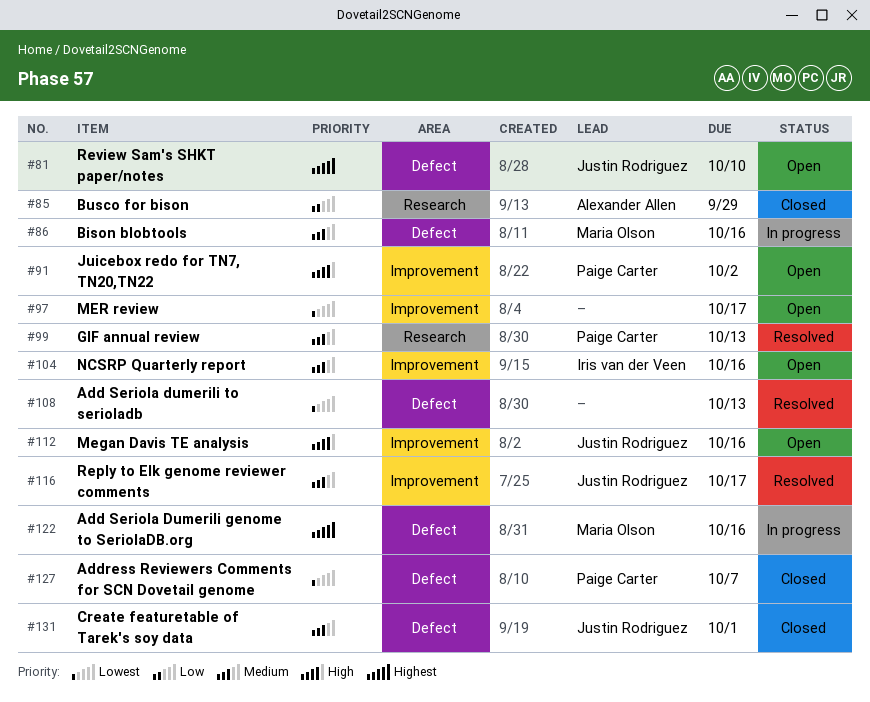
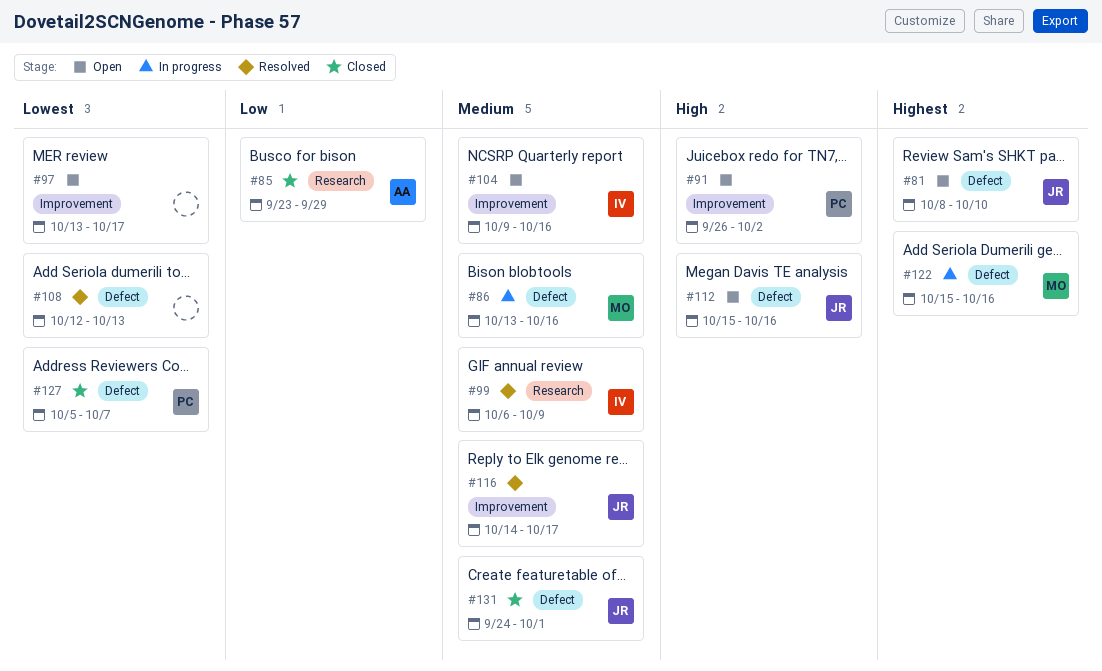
#99, owner: Paige Carter -> Iris van der Veen
#99, due: Oct 13 -> Oct 9
#112, label: Improvement -> Defect

